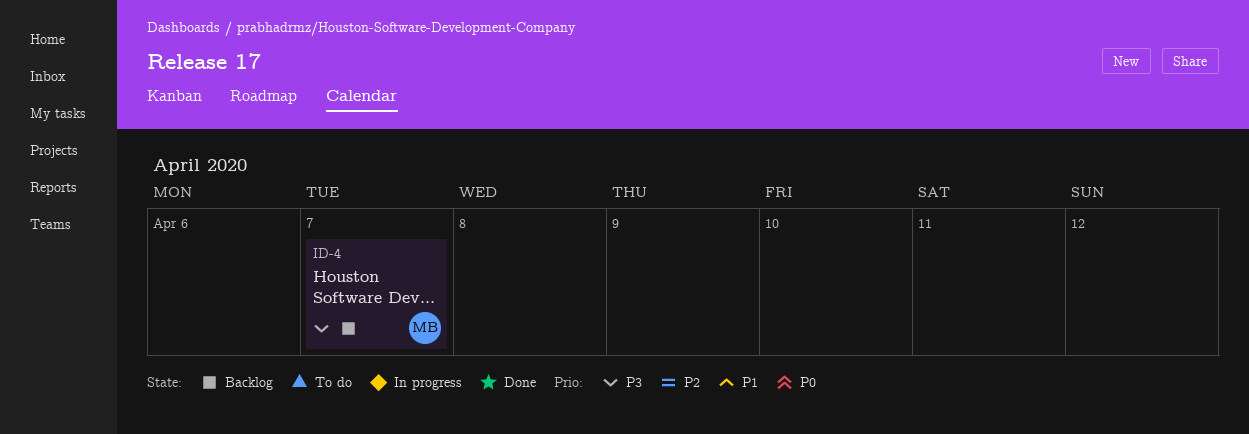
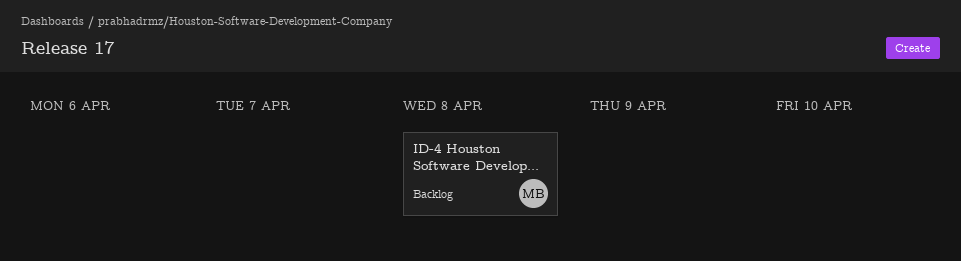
ID-4, due: Apr 7 -> Apr 8

